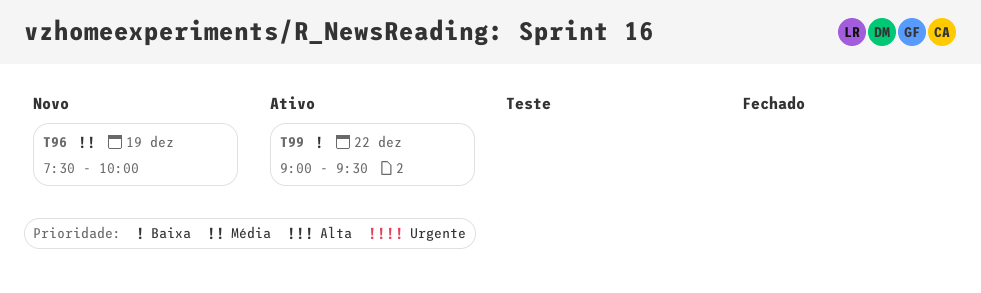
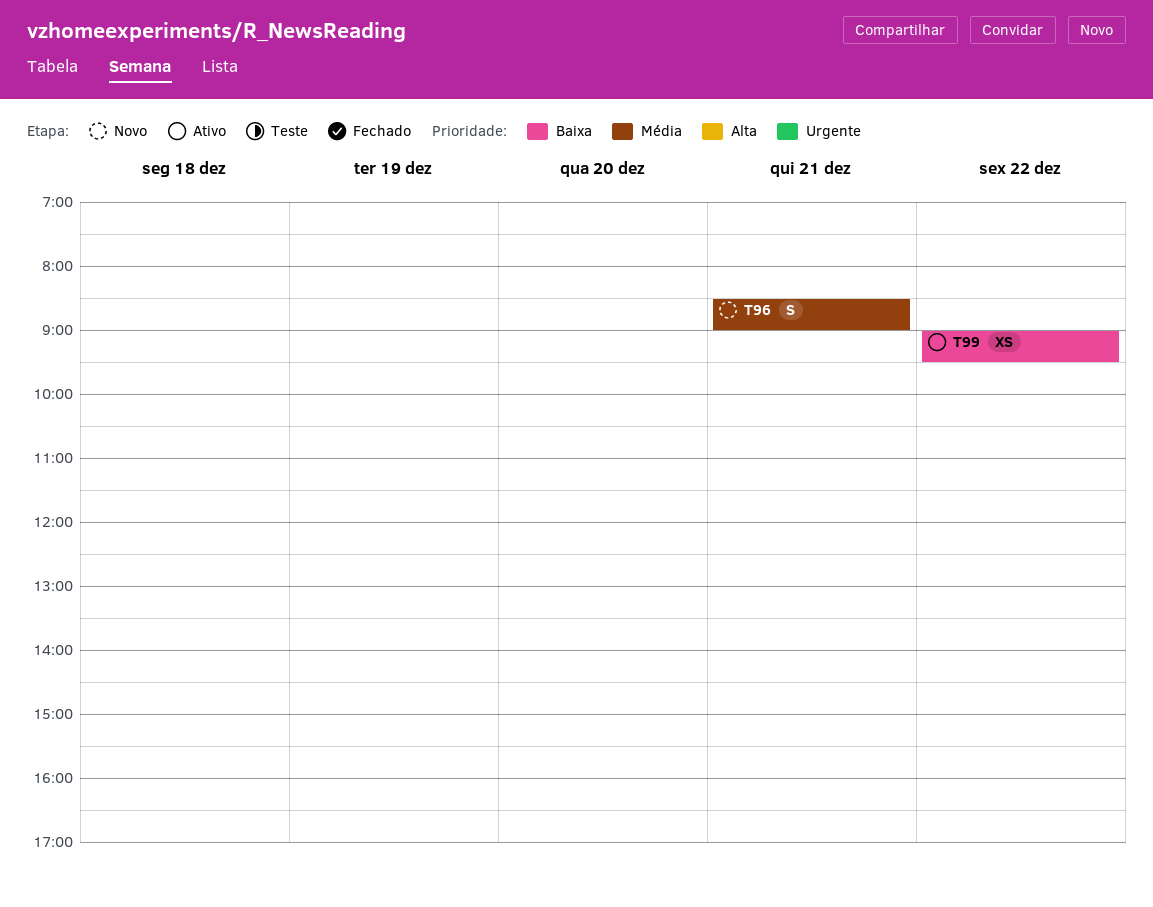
T96, day: Dec 19 -> Dec 21
T96, begins: 07:30 -> 08:30
T96, ends: 10:00 -> 09:00

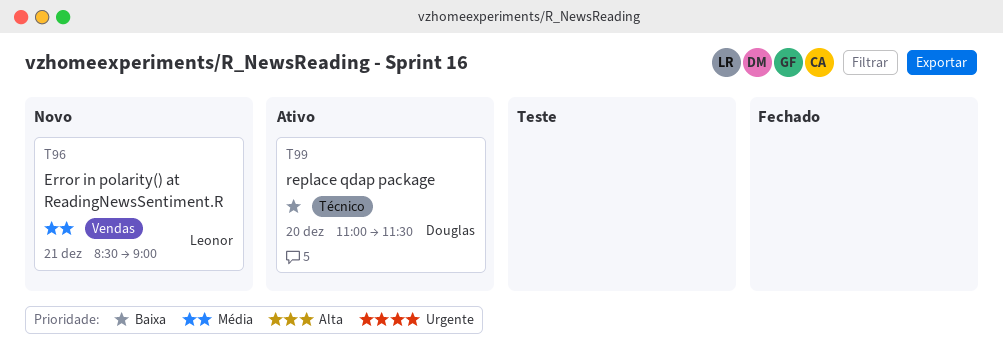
T99, day: Dec 22 -> Dec 20
T99, begins: 09:00 -> 11:00
T99, ends: 09:30 -> 11:30

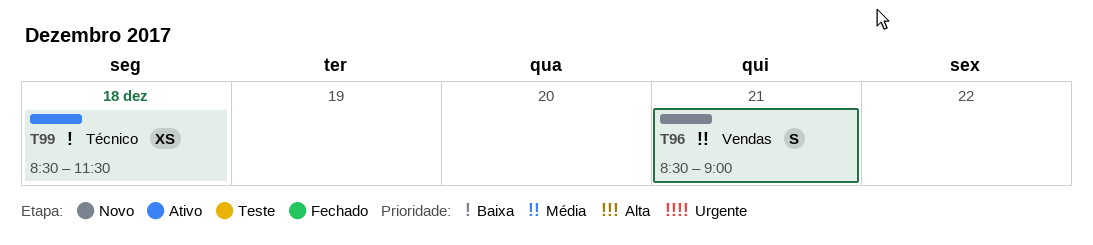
T99, day: Dec 20 -> Dec 18
T99, begins: 11:00 -> 08:30

